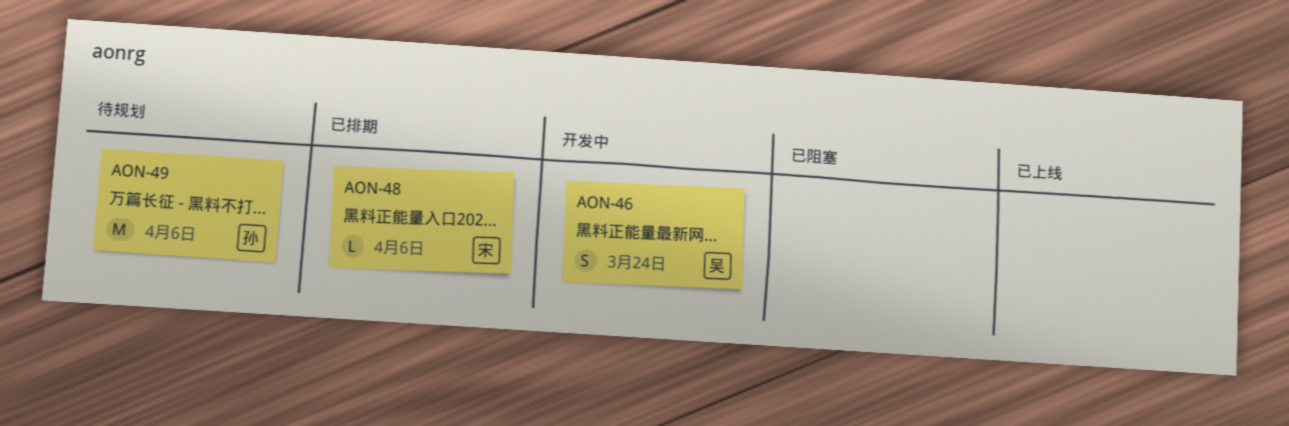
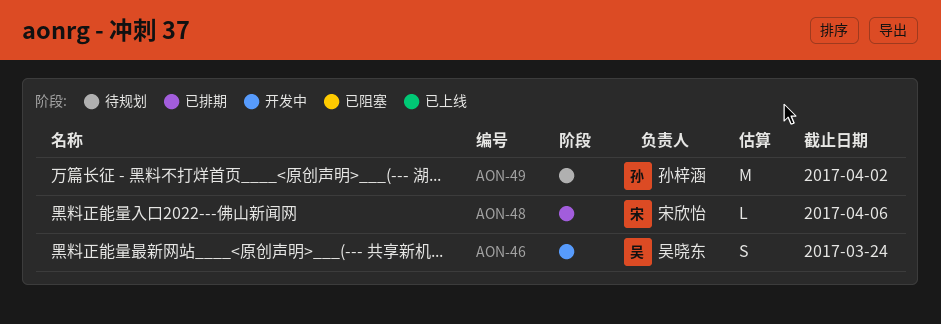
AON-49, due: Apr 6 -> Apr 2

